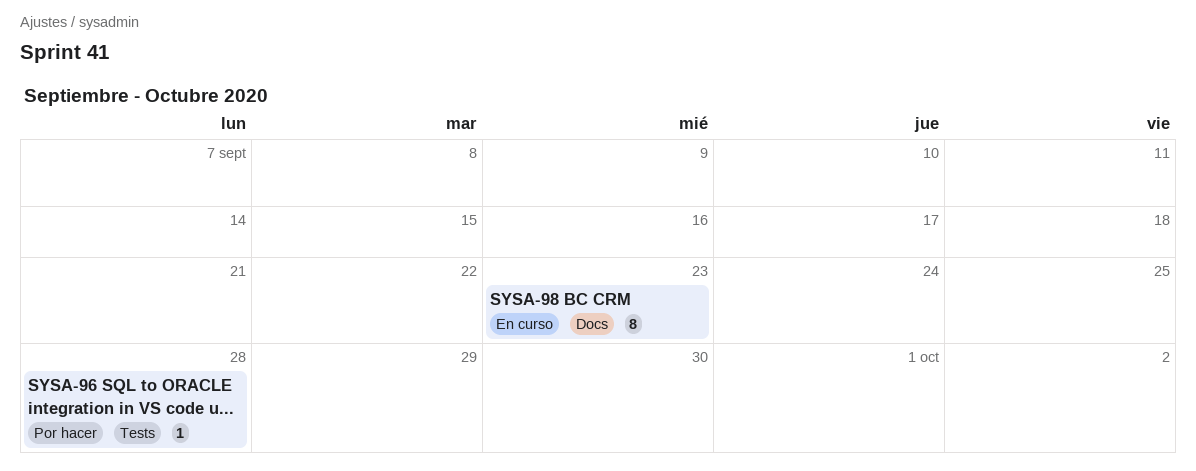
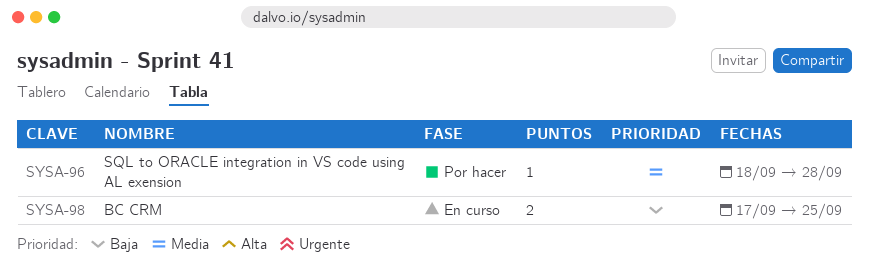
SYSA-98, estimate: 8 -> 2
SYSA-98, due: Sep 23 -> Sep 25

